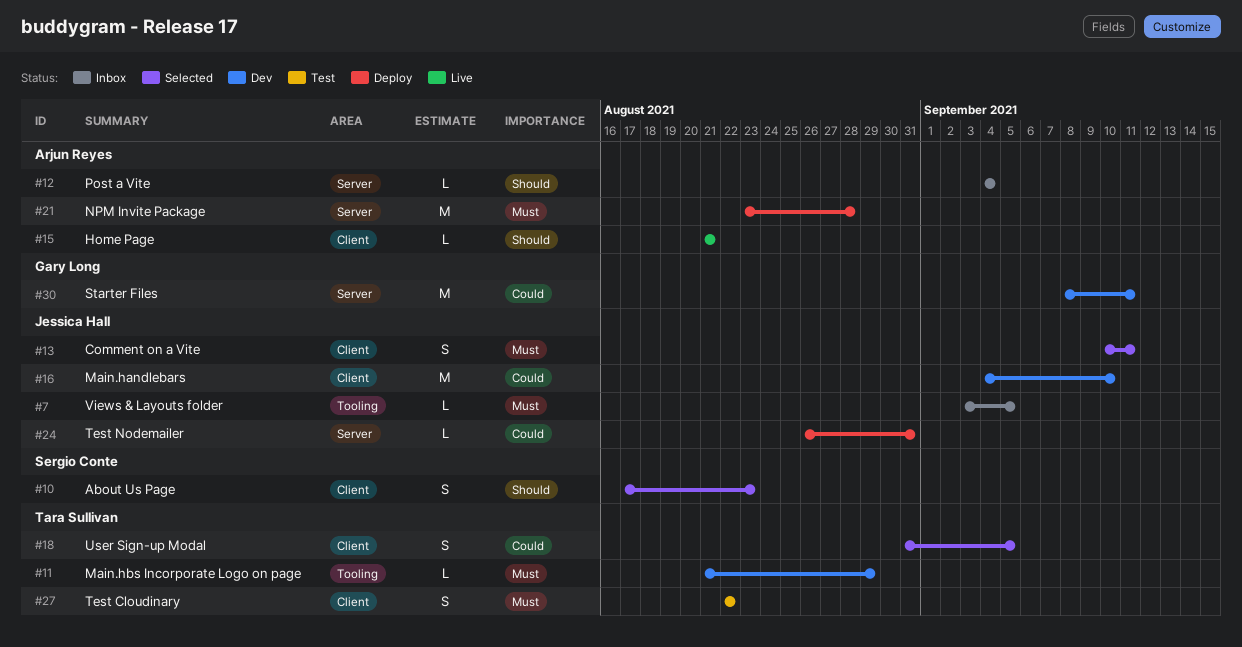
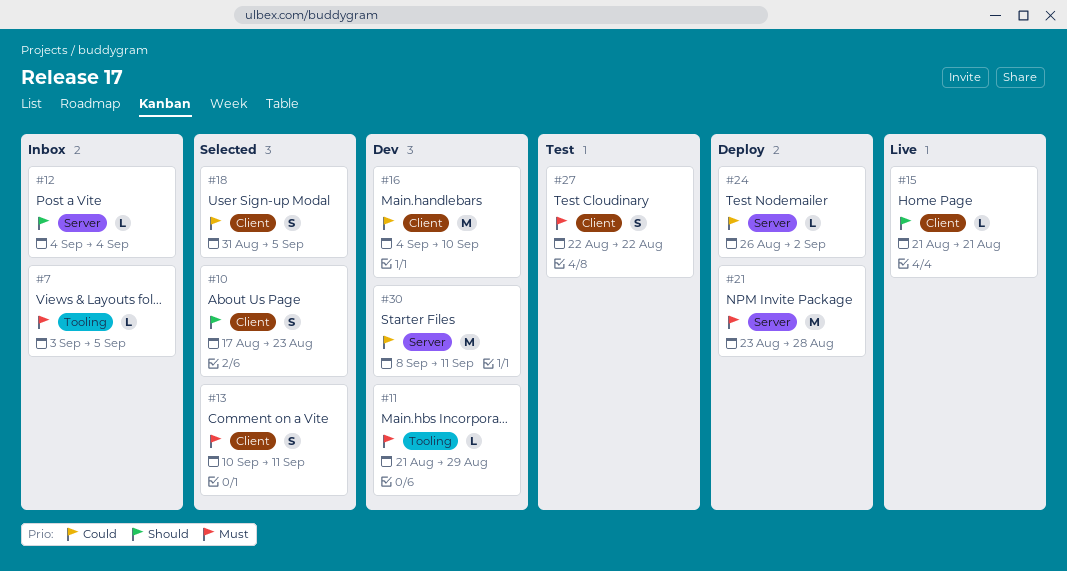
#24, due: Aug 31 -> Sep 2

